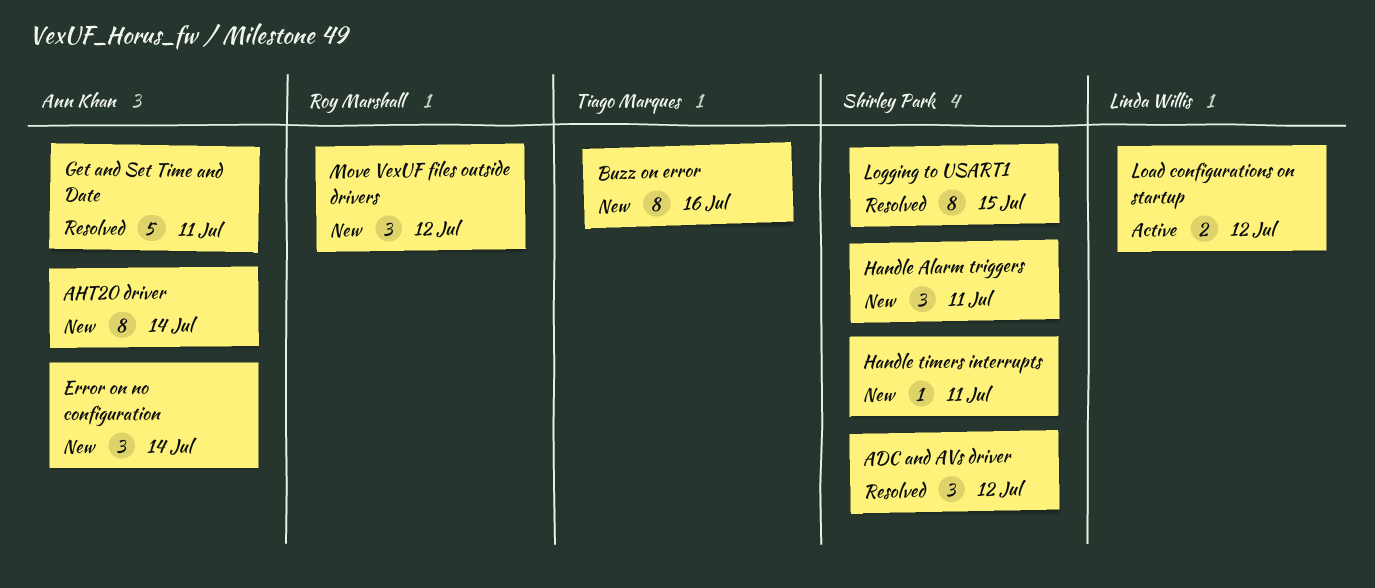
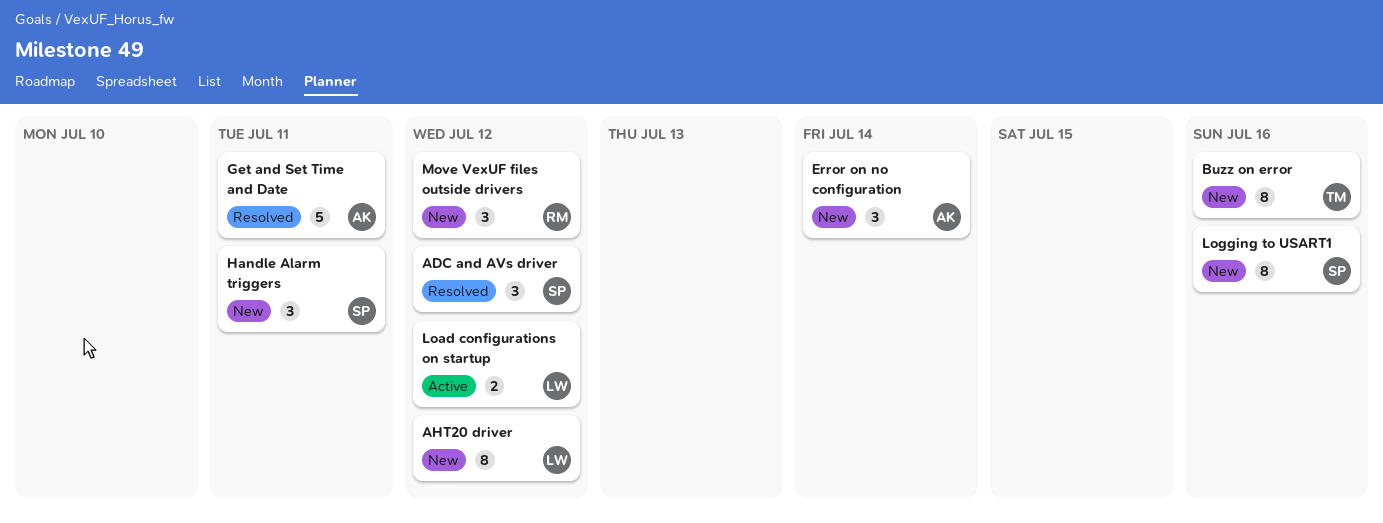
AHT20 driver, owner: Ann Khan -> Linda Willis
AHT20 driver, due: Jul 14 -> Jul 12
Handle timers interrupts: present -> none
Logging to USART1, status: Resolved -> New
Logging to USART1, due: Jul 15 -> Jul 16

